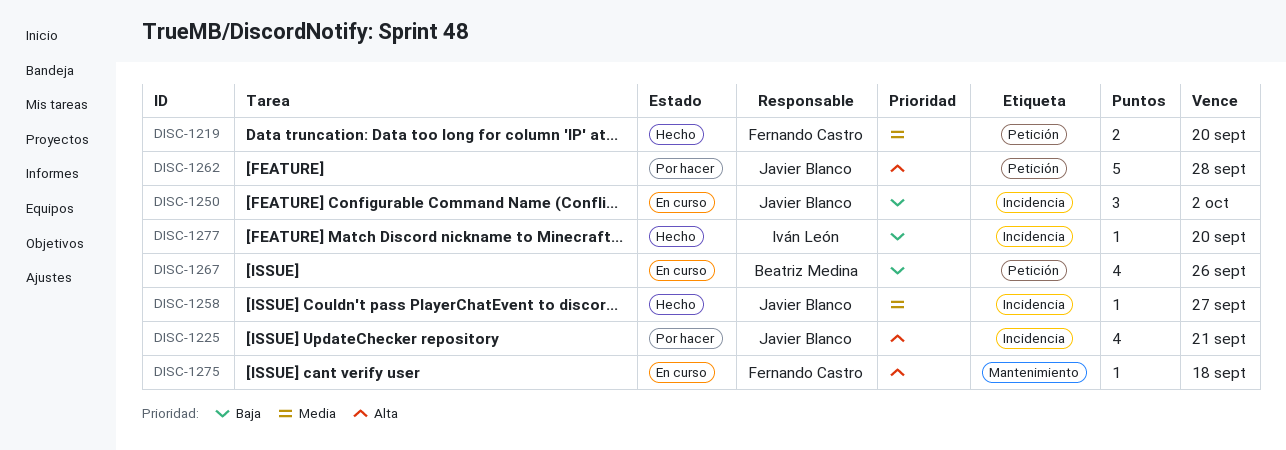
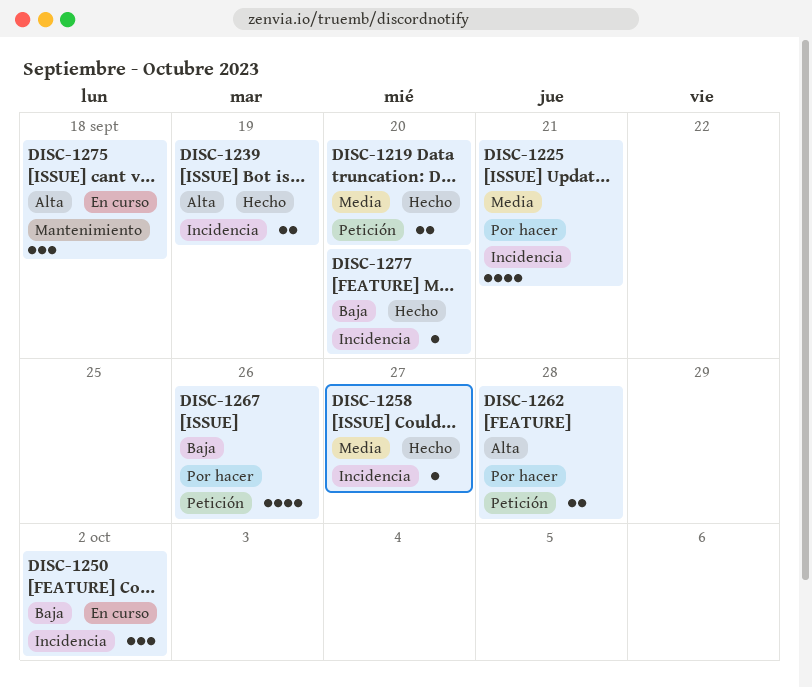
DISC-1225, priority: Alta -> Media
DISC-1239: none -> present
DISC-1262, estimate: 5 -> 2
DISC-1267, status: En curso -> Por hacer
DISC-1275, estimate: 1 -> 3

